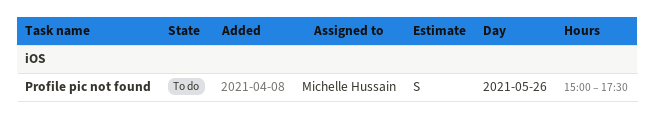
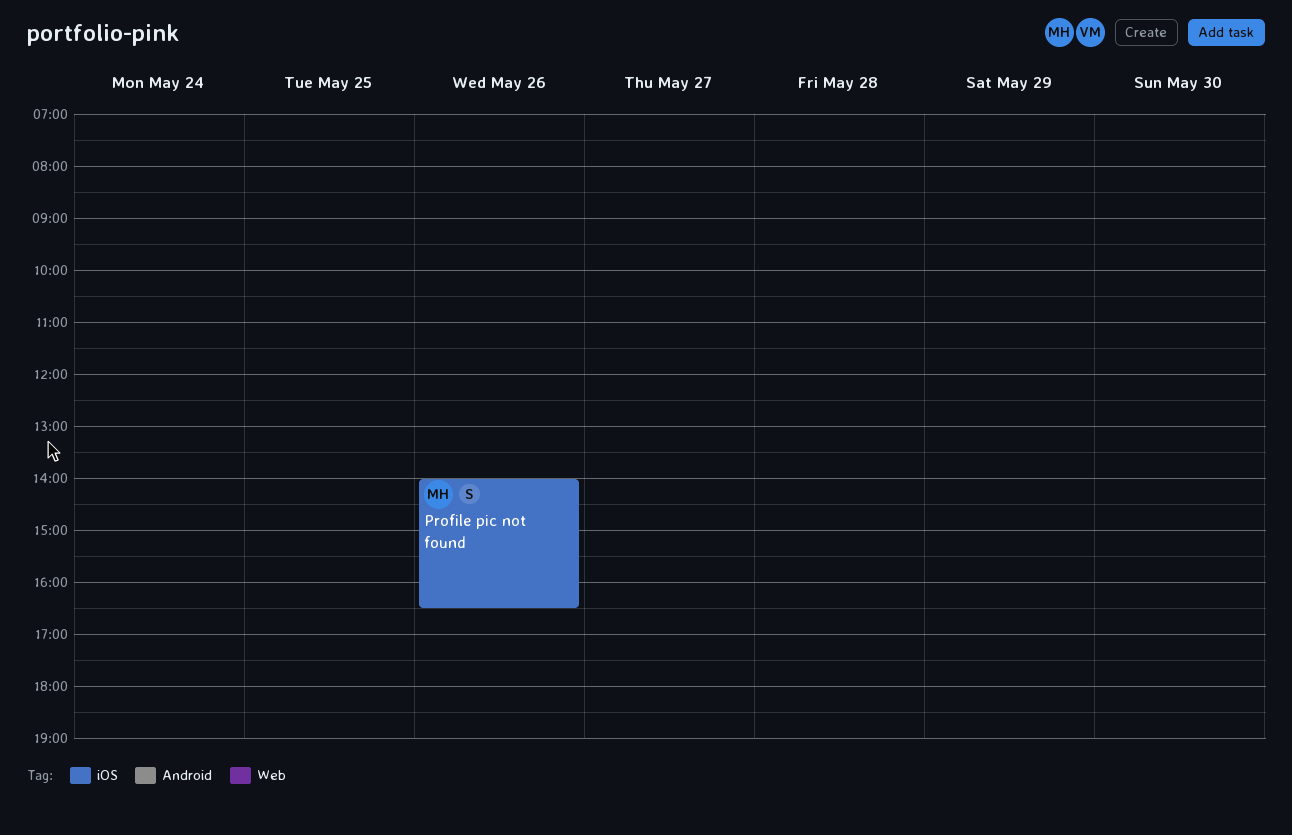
Profile pic not found, begins: 15:00 -> 14:00
Profile pic not found, ends: 17:30 -> 16:30

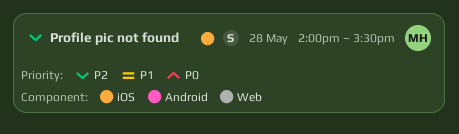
Profile pic not found, day: May 26 -> May 28
Profile pic not found, ends: 16:30 -> 15:30

